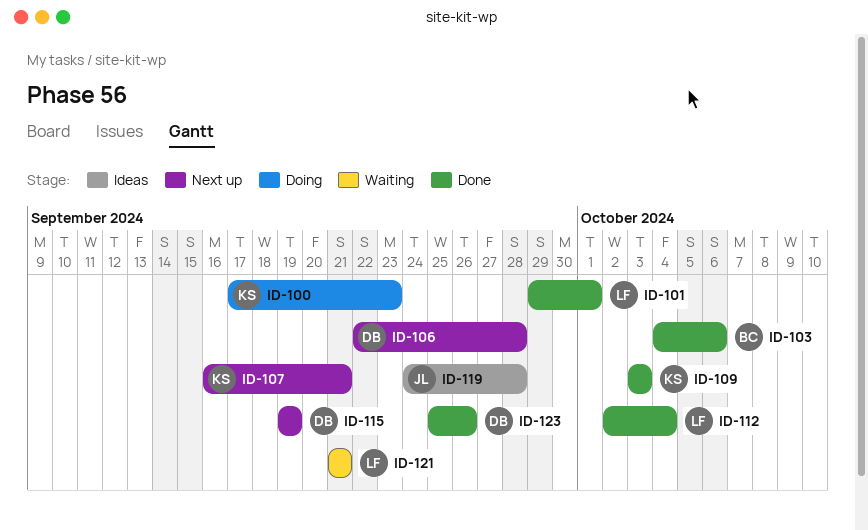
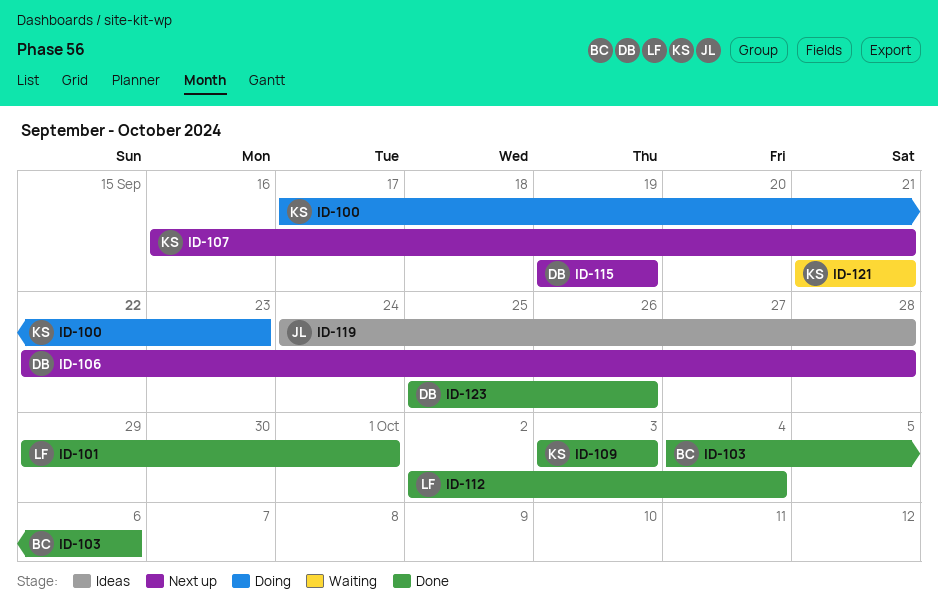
ID-121, owner: LF -> KS

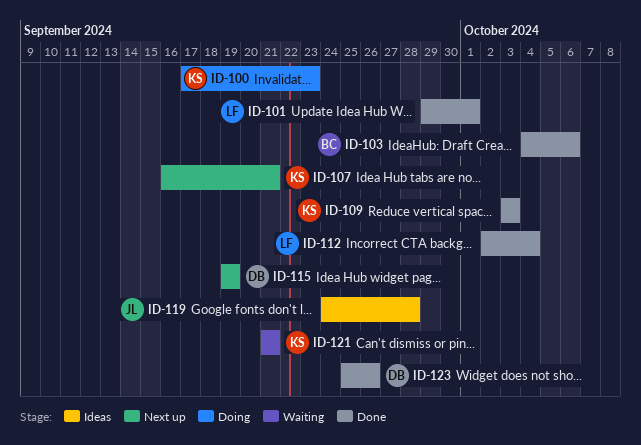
ID-106: present -> none

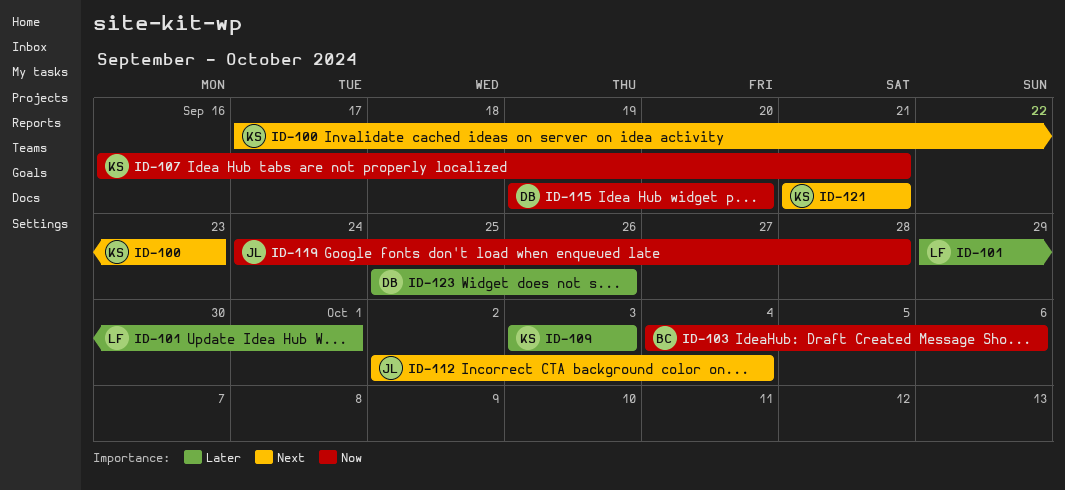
ID-112, owner: LF -> JL
ID-115, due: Sep 19 -> Sep 20

